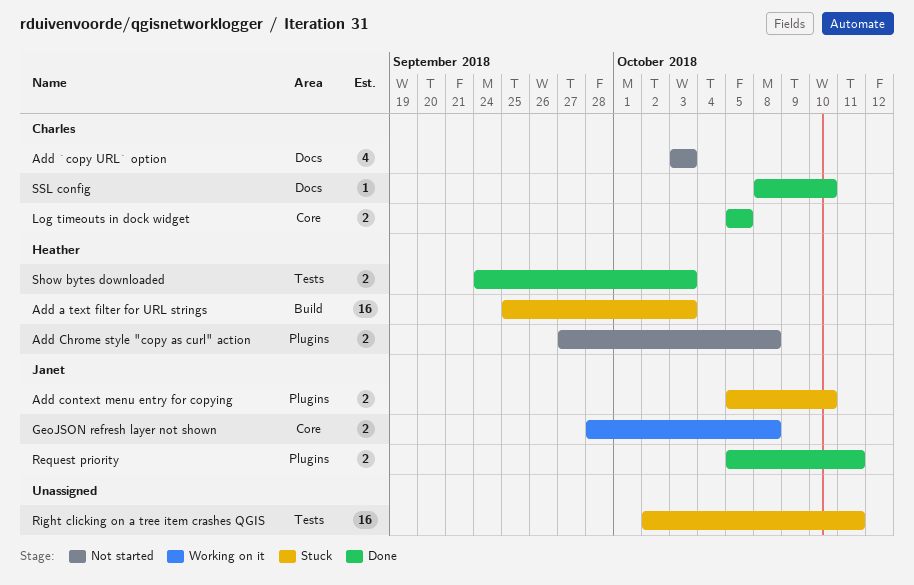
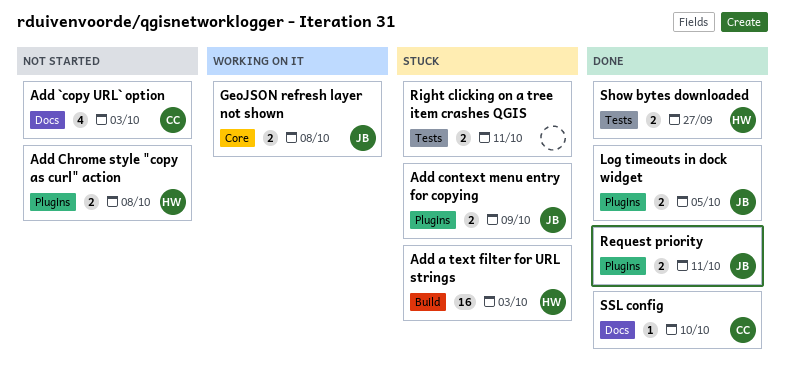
Add context menu entry for copying, due: Oct 10 -> Oct 9
Log timeouts in dock widget, owner: Charles -> Janet
Log timeouts in dock widget, label: Core -> Plugins
Right clicking on a tree item crashes QGIS, estimate: 16 -> 2
Show bytes downloaded, due: Oct 3 -> Sep 27

